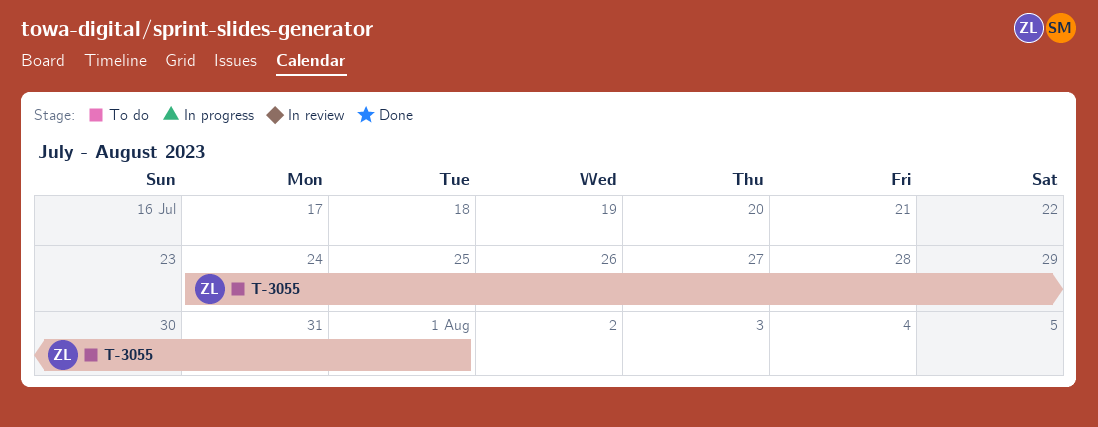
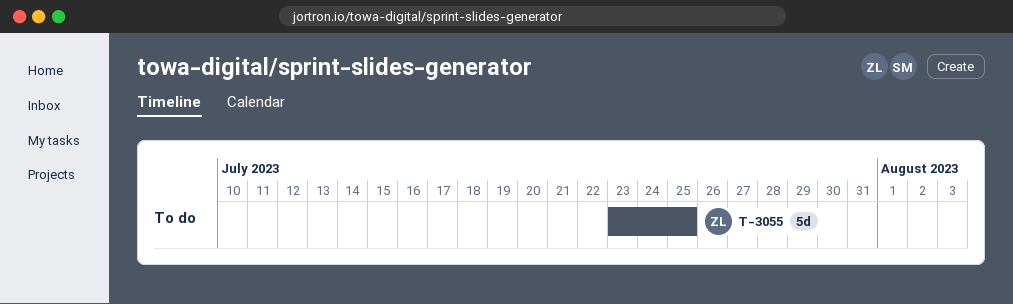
T-3055, start: Jul 24 -> Jul 23
T-3055, due: Aug 1 -> Jul 25

